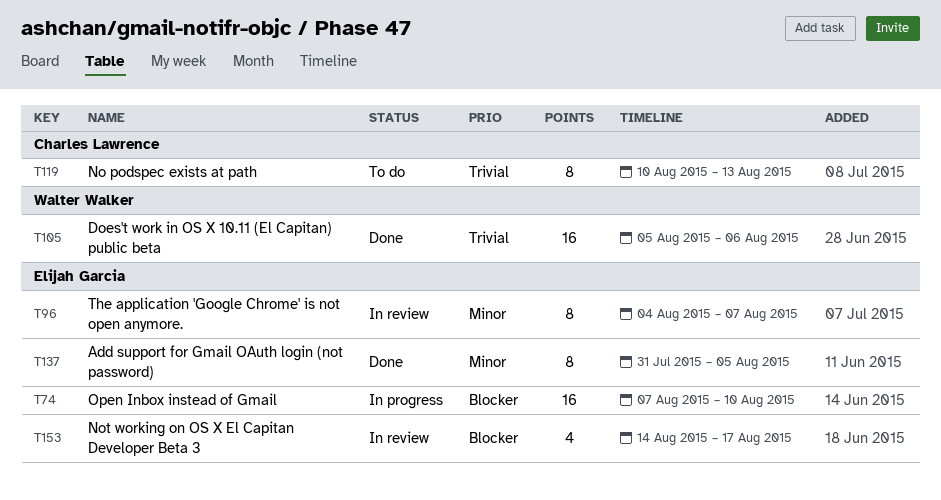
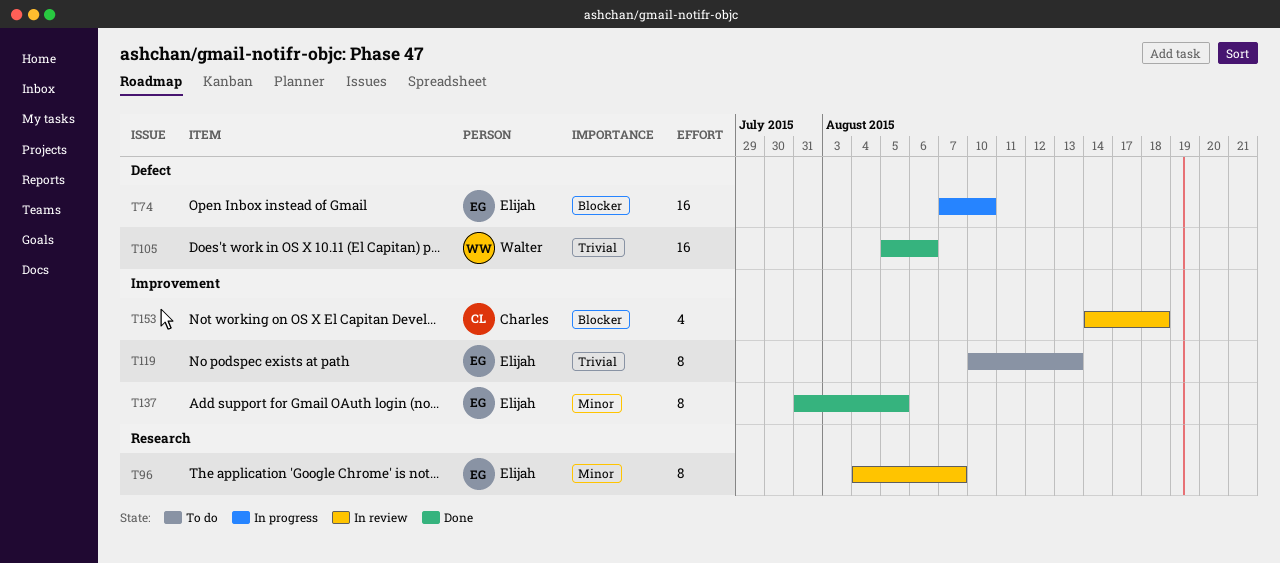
T119, owner: Charles Lawrence -> Elijah Garcia
T153, owner: Elijah Garcia -> Charles Lawrence
T153, due: Aug 17 -> Aug 18

